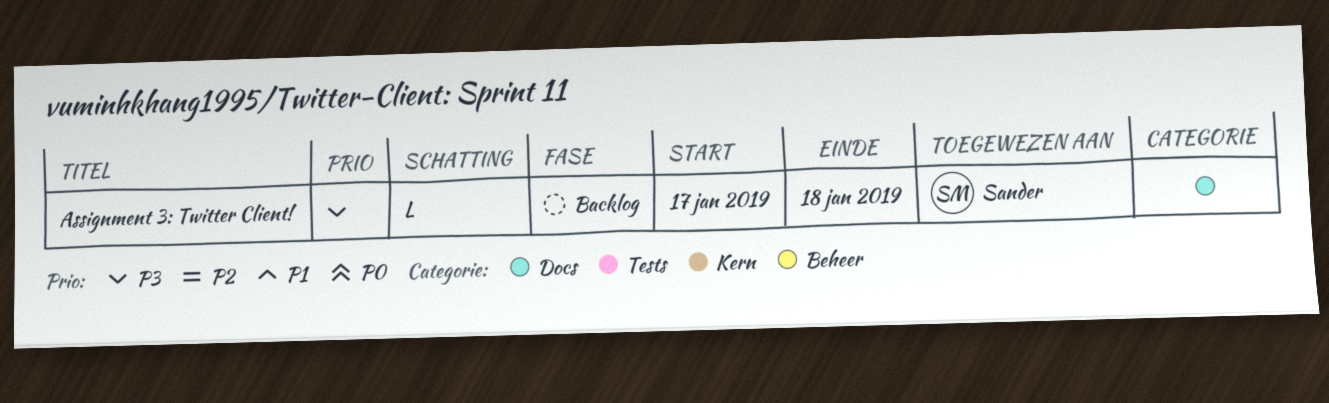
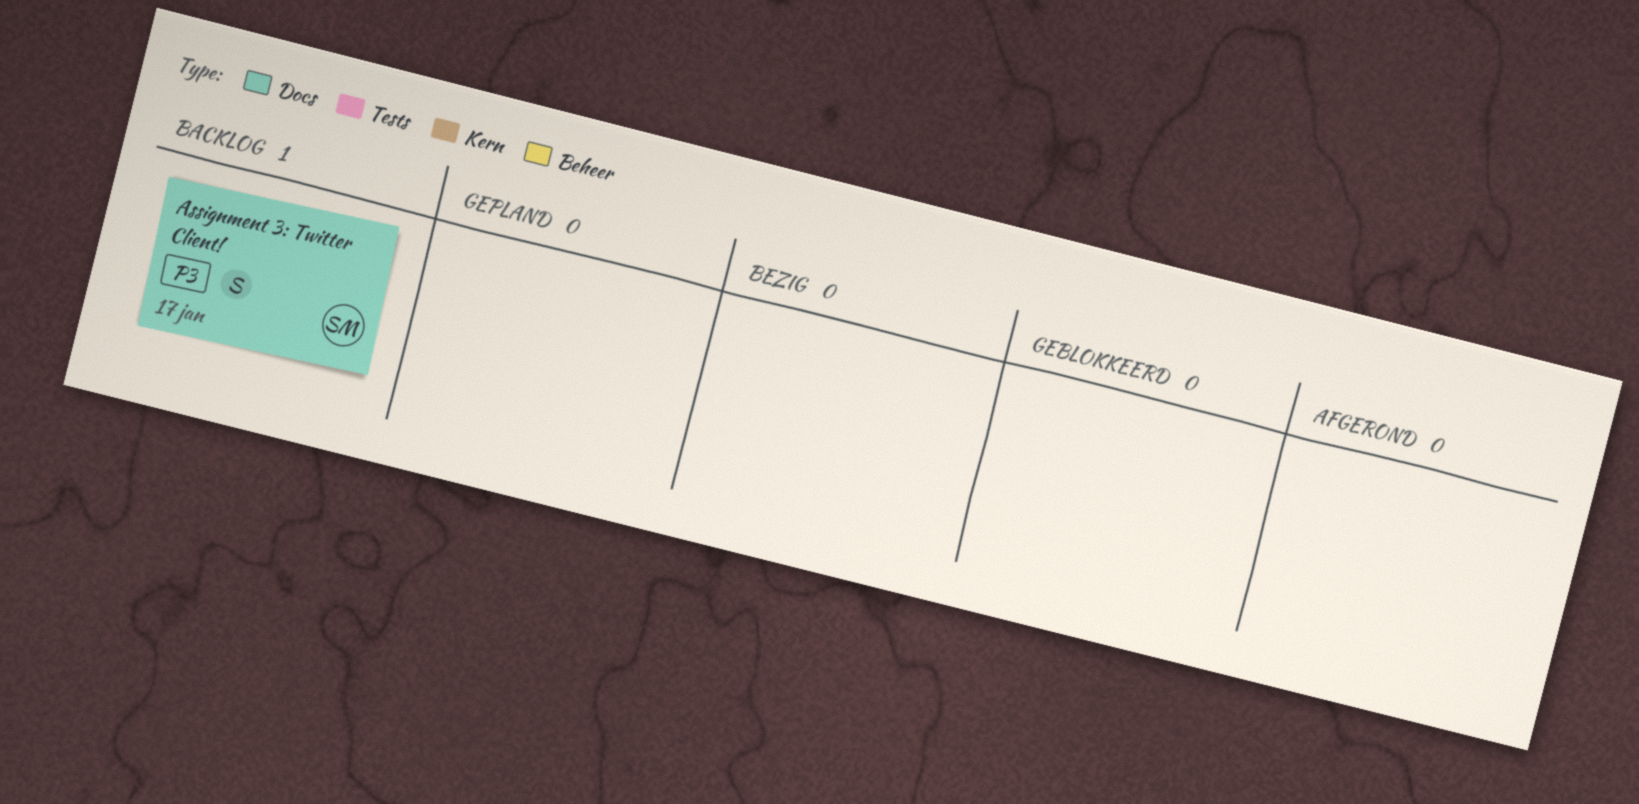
Assignment 3: Twitter Client!, estimate: L -> S
Assignment 3: Twitter Client!, due: Jan 18 -> Jan 17

